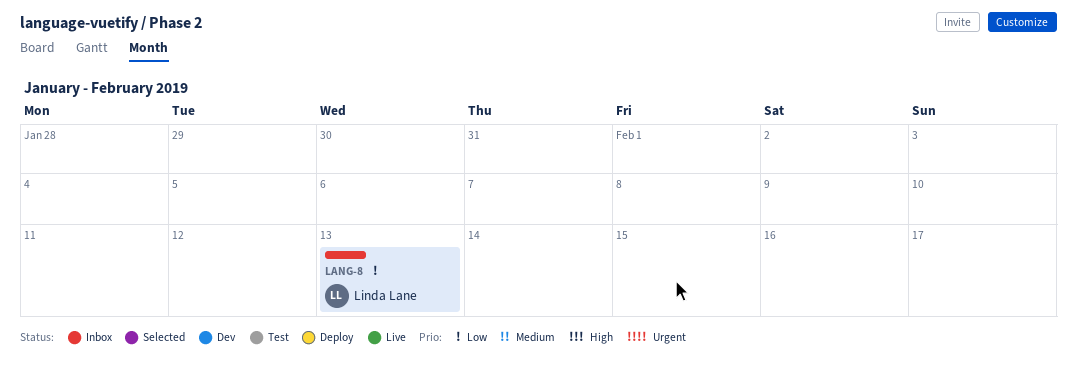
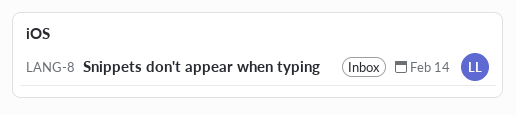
LANG-8, due: Feb 13 -> Feb 14

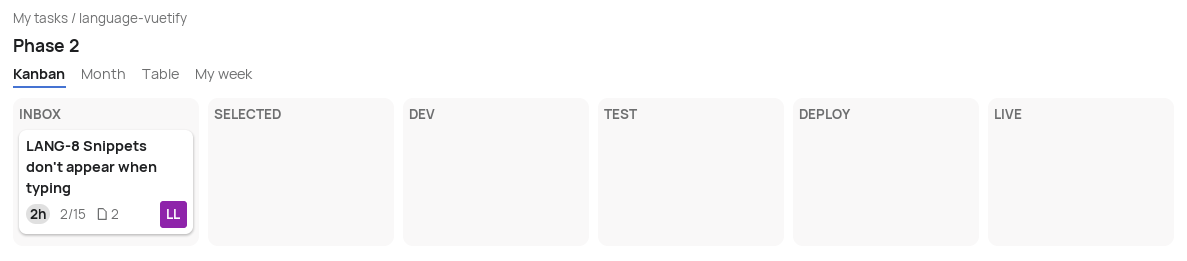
LANG-8, due: Feb 14 -> Feb 15

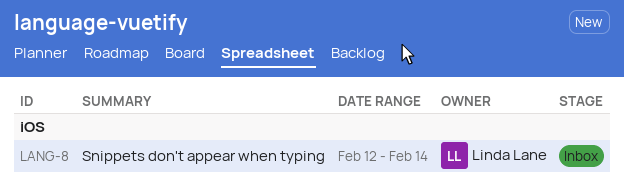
LANG-8, due: Feb 15 -> Feb 14

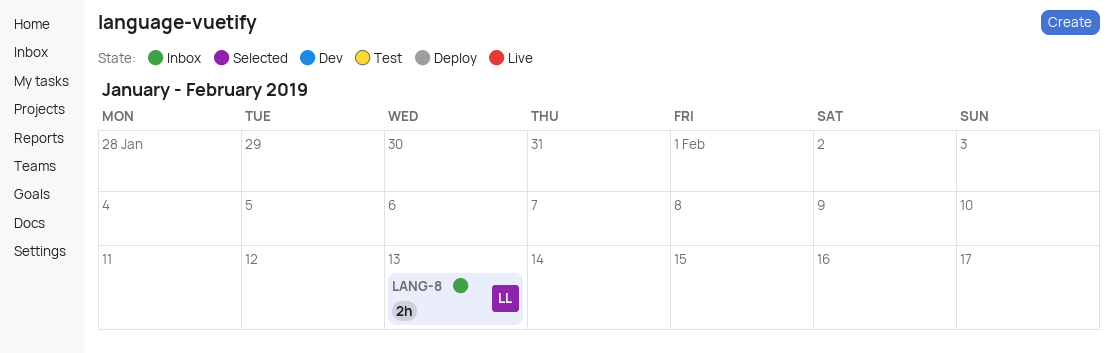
LANG-8, due: Feb 14 -> Feb 13

